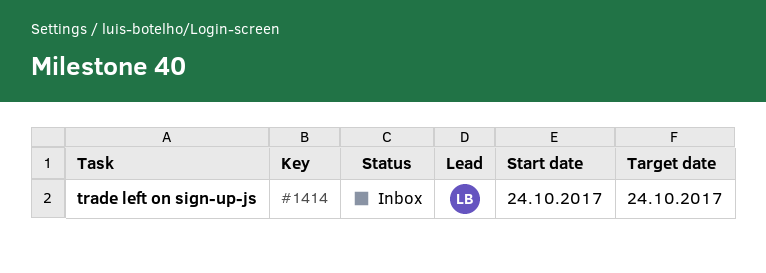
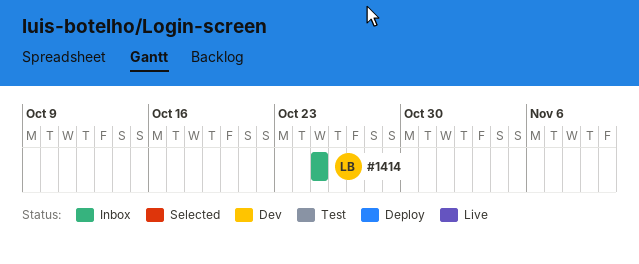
#1414, start: Oct 24 -> Oct 25
#1414, due: Oct 24 -> Oct 25

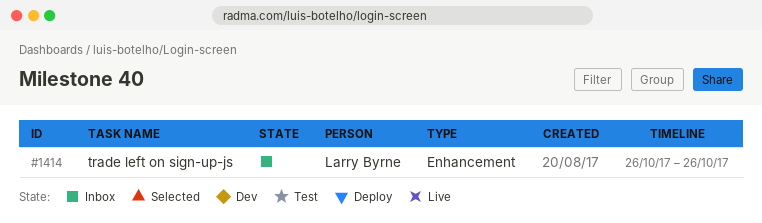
#1414, start: Oct 25 -> Oct 26
#1414, due: Oct 25 -> Oct 26

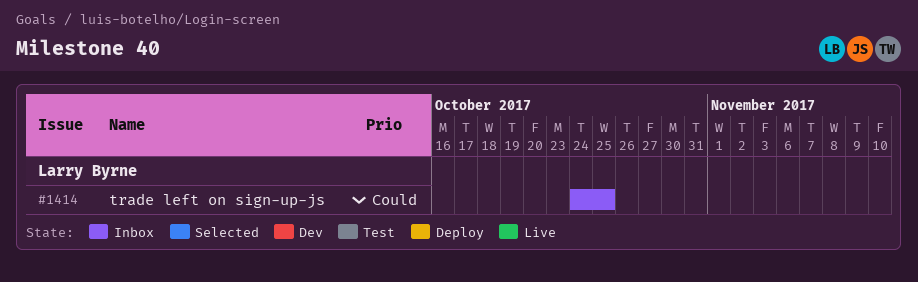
#1414, start: Oct 26 -> Oct 24
#1414, due: Oct 26 -> Oct 25

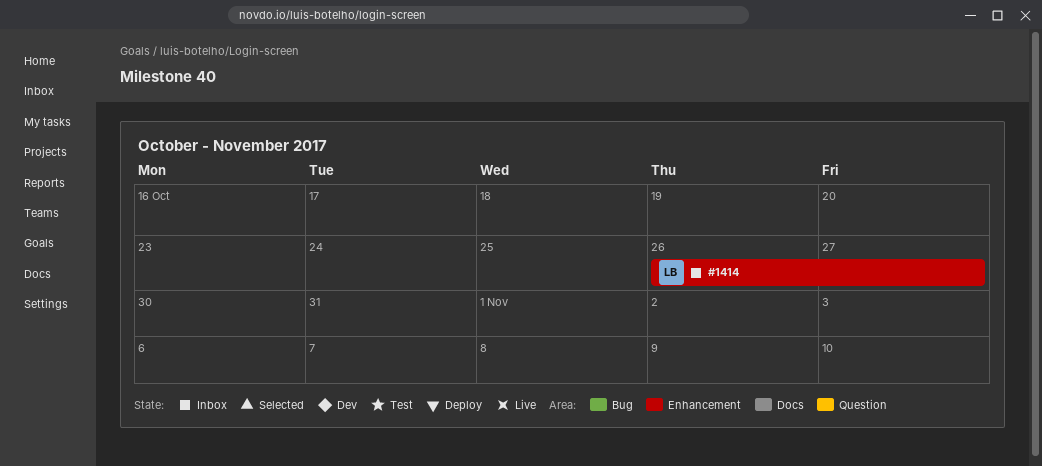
#1414, start: Oct 24 -> Oct 26
#1414, due: Oct 25 -> Oct 27

